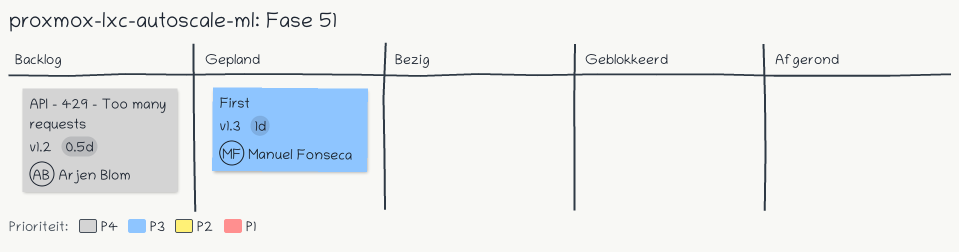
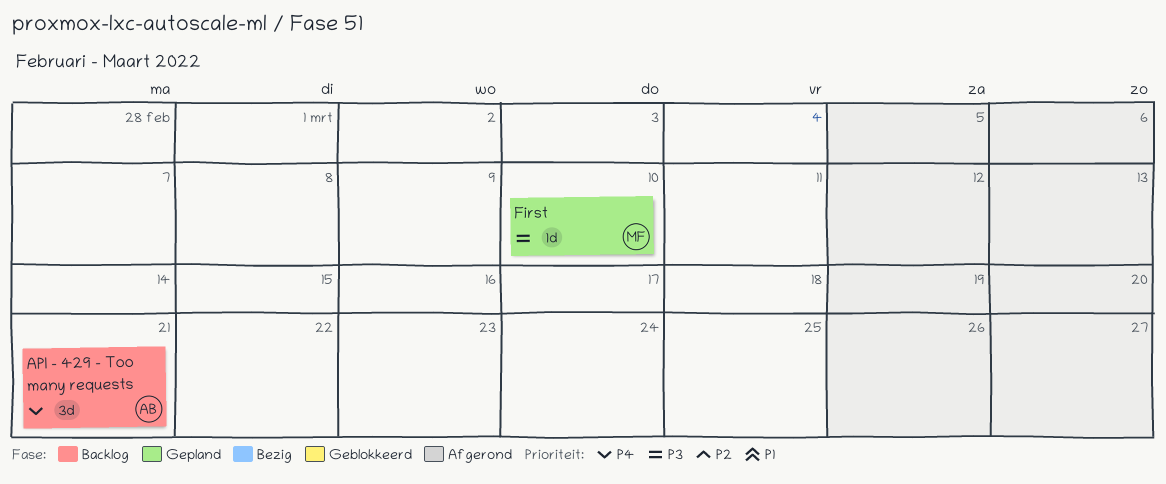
API - 429 - Too many requests, estimate: 0.5d -> 3d

